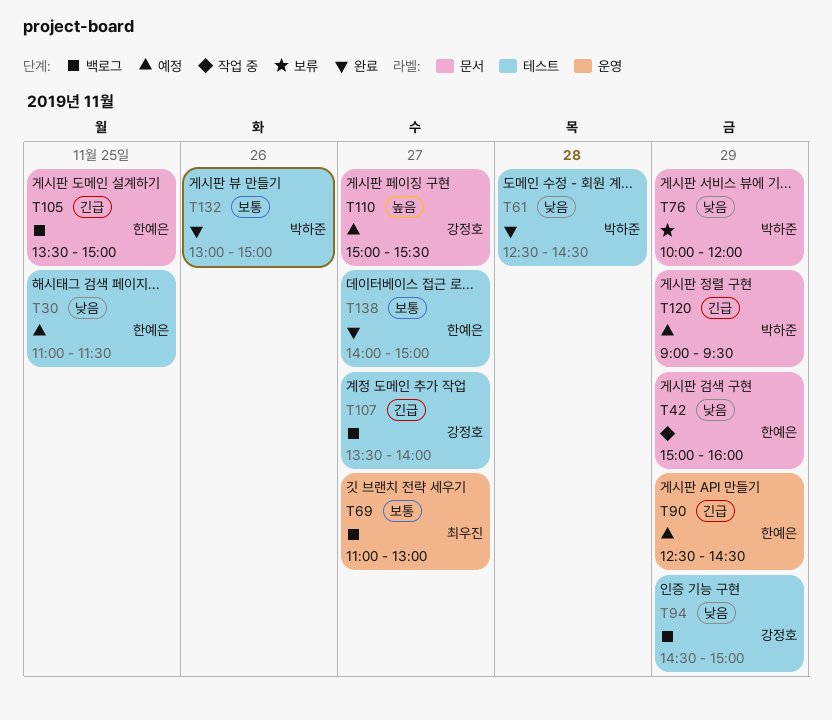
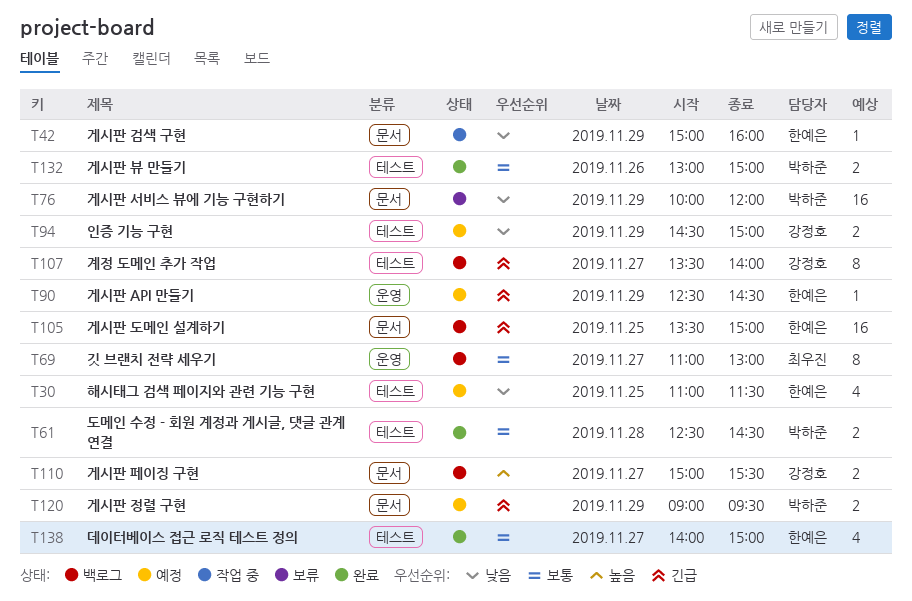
T61, priority: 낮음 -> 보통
T94, status: 백로그 -> 예정
T110, status: 예정 -> 백로그

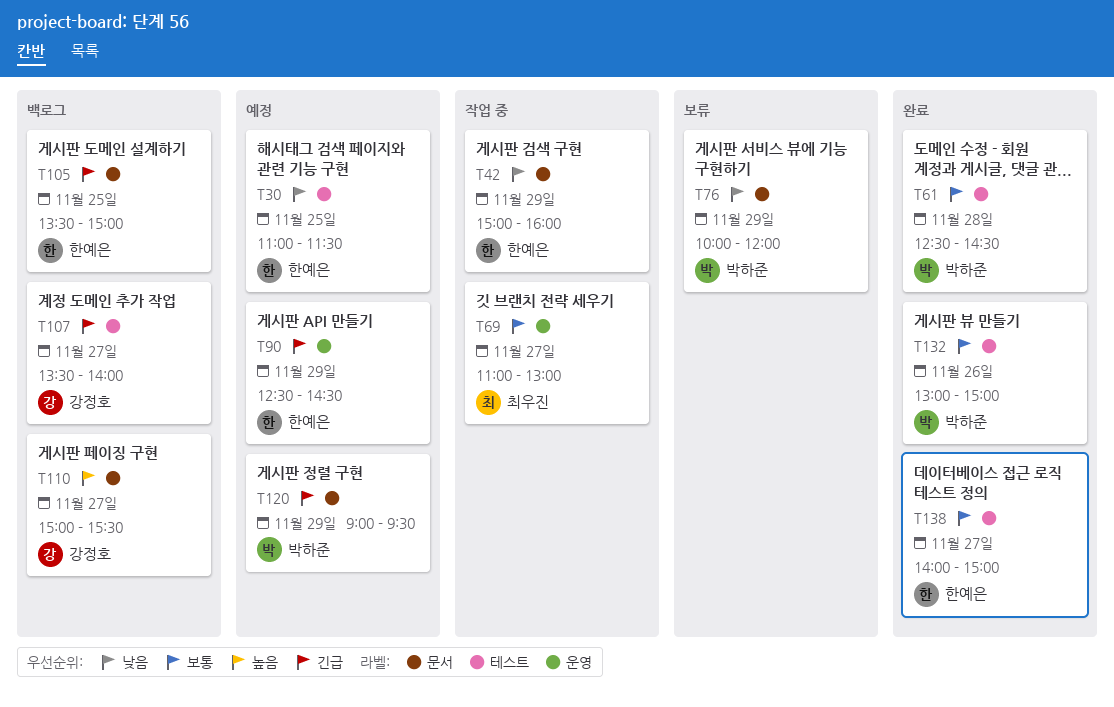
T69, status: 백로그 -> 작업 중
T94: present -> none

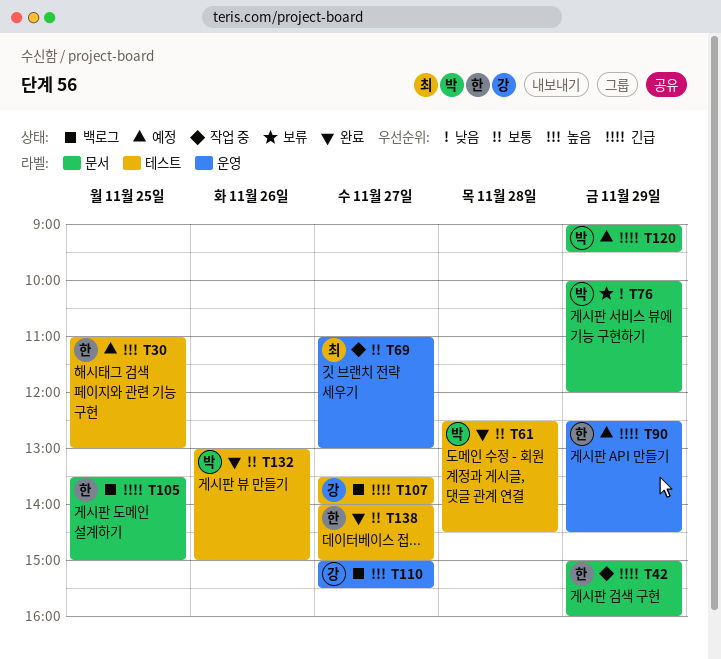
T30, priority: 낮음 -> 높음
T30, ends: 11:30 -> 13:00
T42, priority: 낮음 -> 긴급
T110, label: 문서 -> 운영

